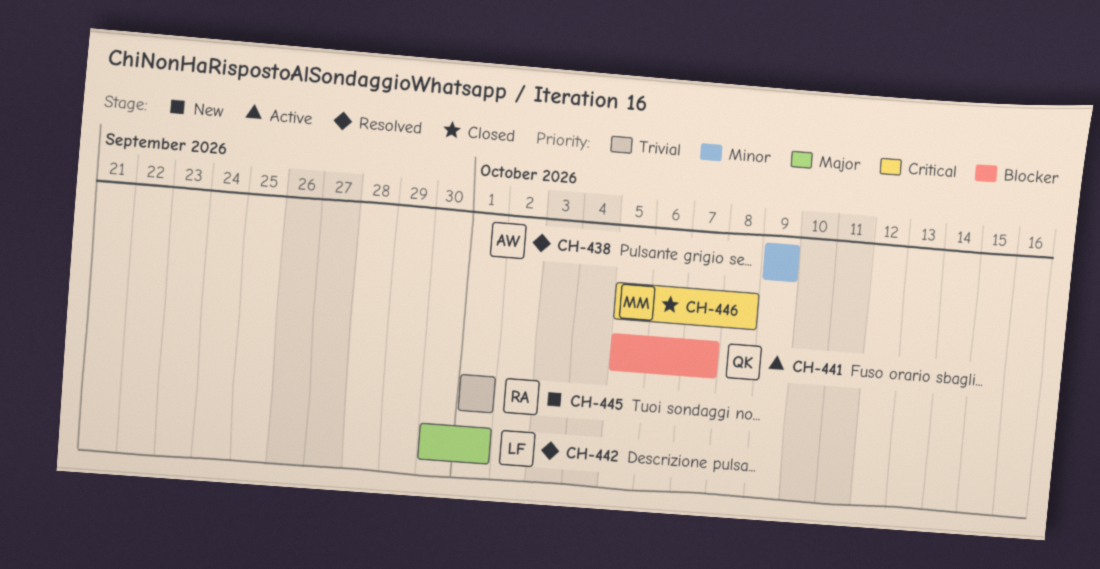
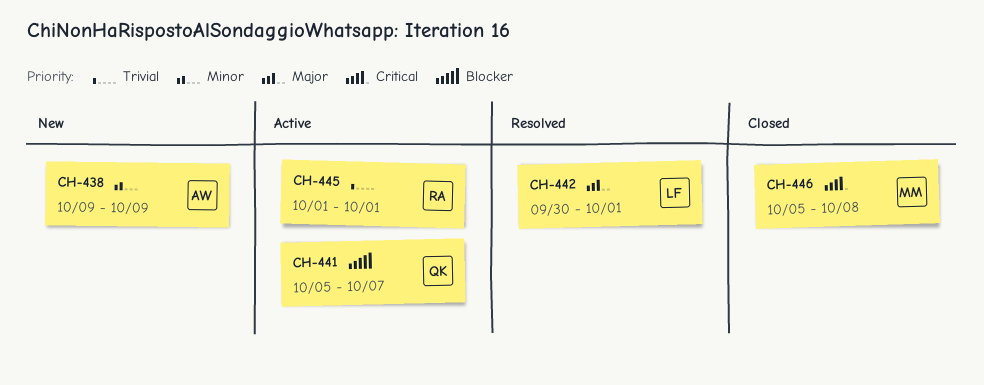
CH-438, status: Resolved -> New
CH-445, status: New -> Active

